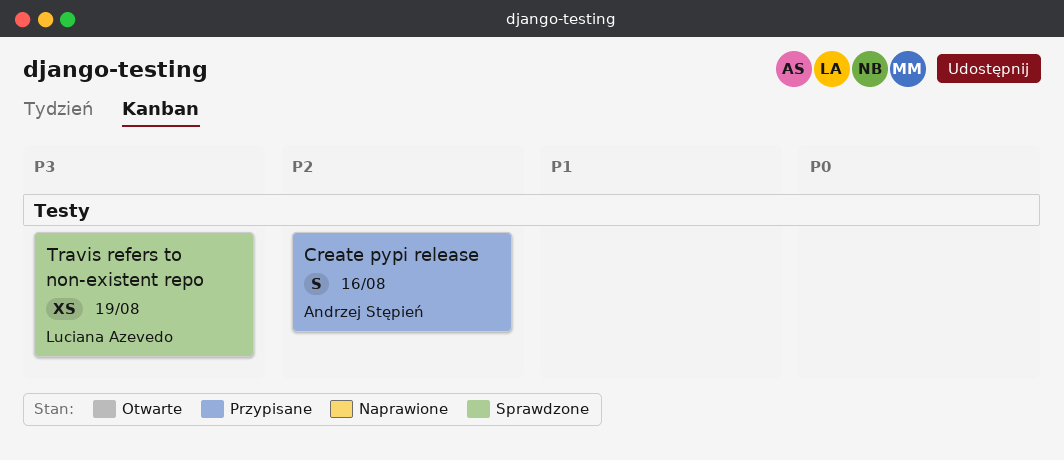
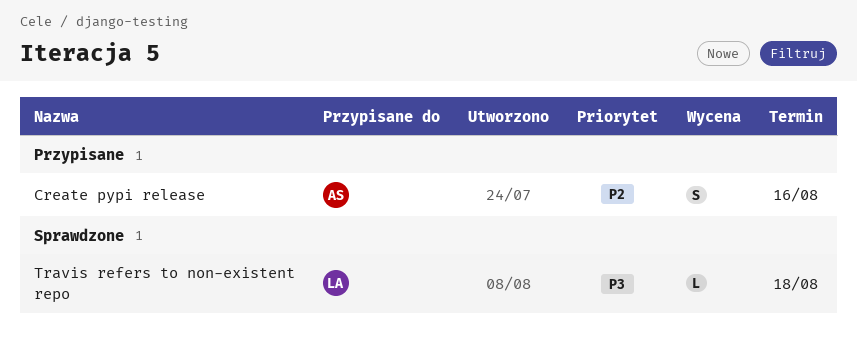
Travis refers to non-existent repo, estimate: XS -> L
Travis refers to non-existent repo, due: Aug 19 -> Aug 18

